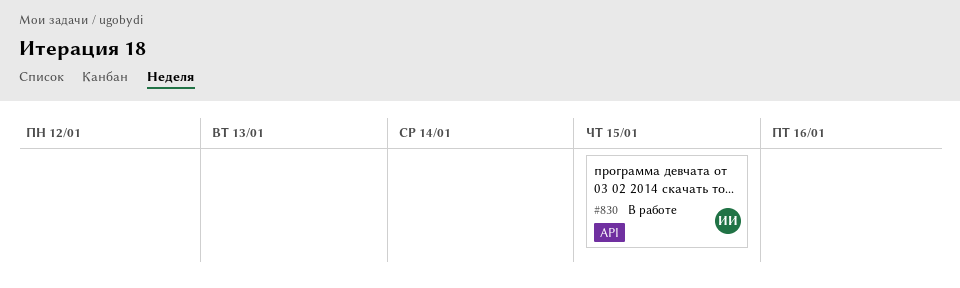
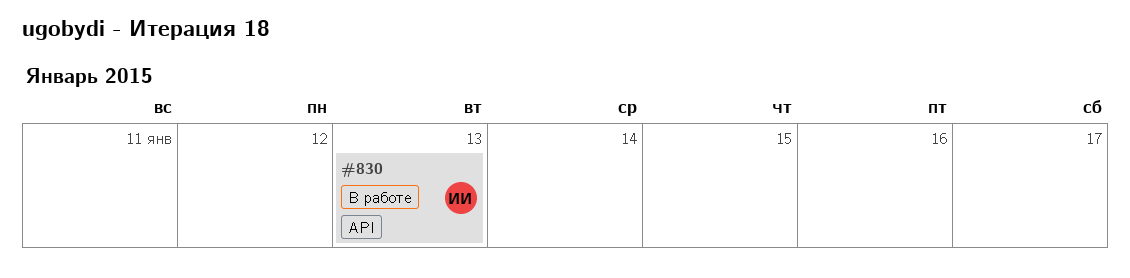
#830, due: Jan 15 -> Jan 13

